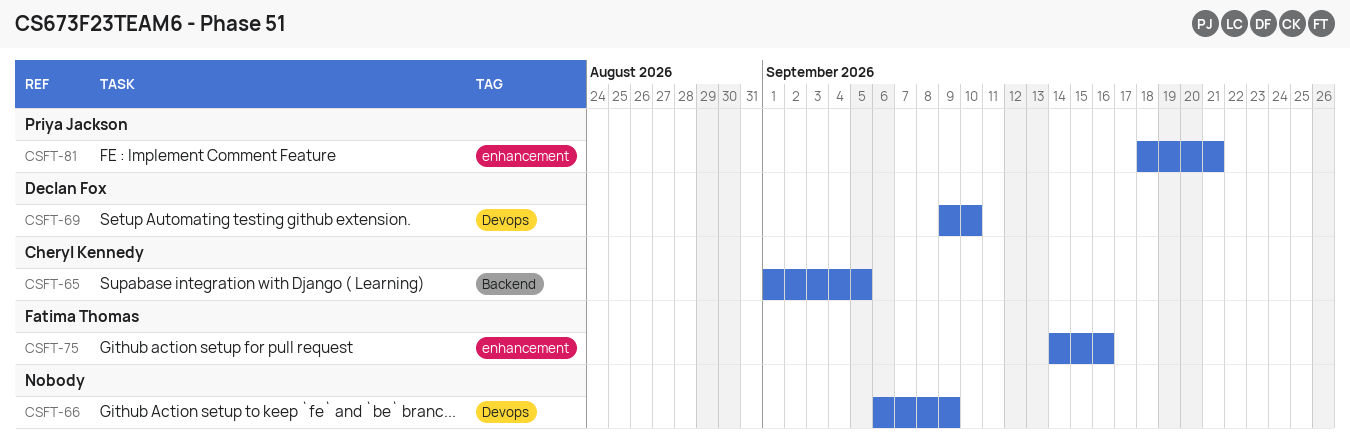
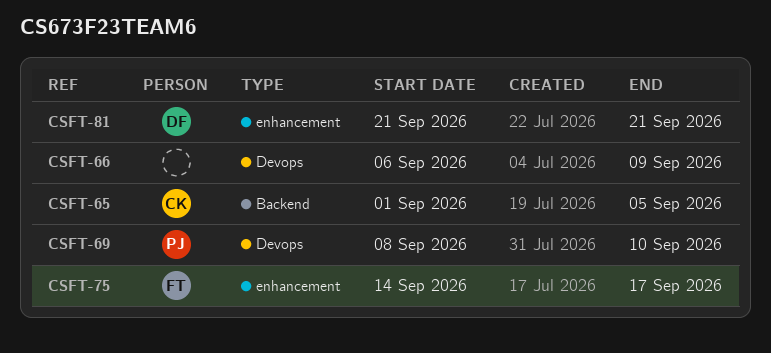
CSFT-69, owner: Declan Fox -> Priya Jackson
CSFT-69, start: Sep 9 -> Sep 8
CSFT-75, due: Sep 16 -> Sep 17
CSFT-81, owner: Priya Jackson -> Declan Fox
CSFT-81, start: Sep 18 -> Sep 21

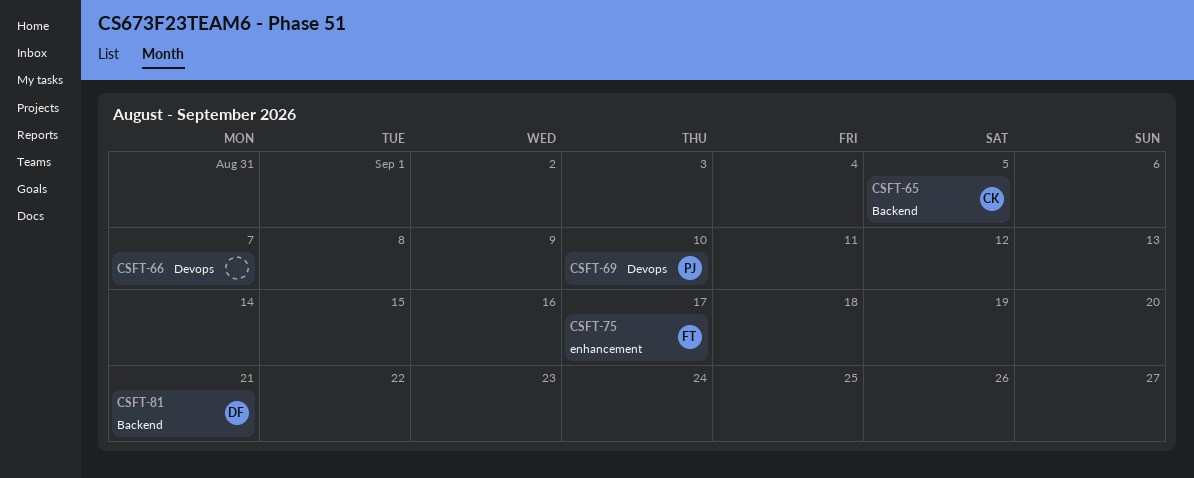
CSFT-66, due: Sep 9 -> Sep 7
CSFT-81, label: enhancement -> Backend

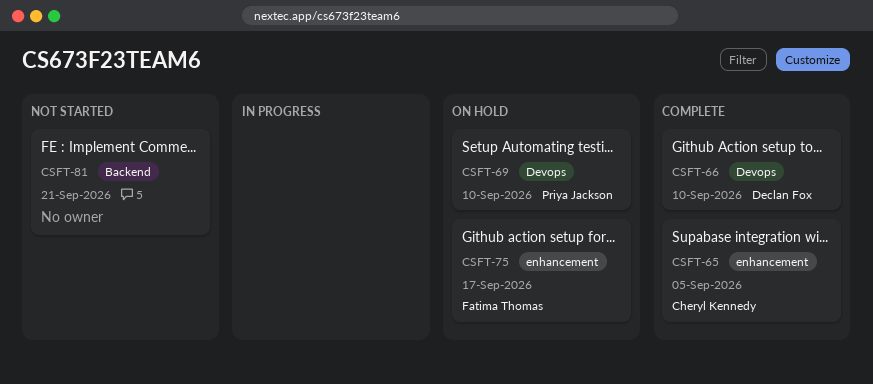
CSFT-65, label: Backend -> enhancement
CSFT-66, owner: none -> Declan Fox
CSFT-66, due: Sep 7 -> Sep 10
CSFT-81, owner: Declan Fox -> none

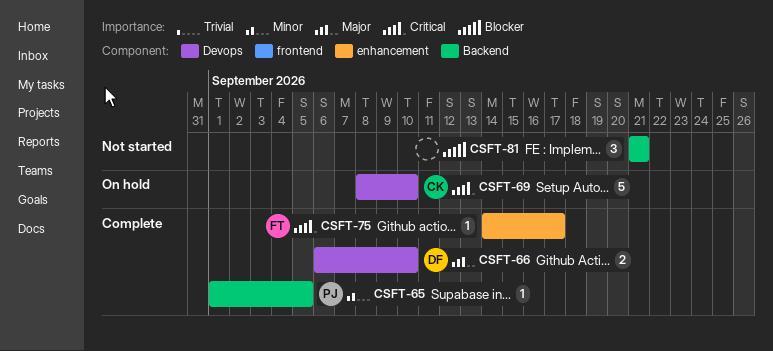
CSFT-65, owner: Cheryl Kennedy -> Priya Jackson
CSFT-65, label: enhancement -> Backend
CSFT-69, owner: Priya Jackson -> Cheryl Kennedy
CSFT-75, status: On hold -> Complete

